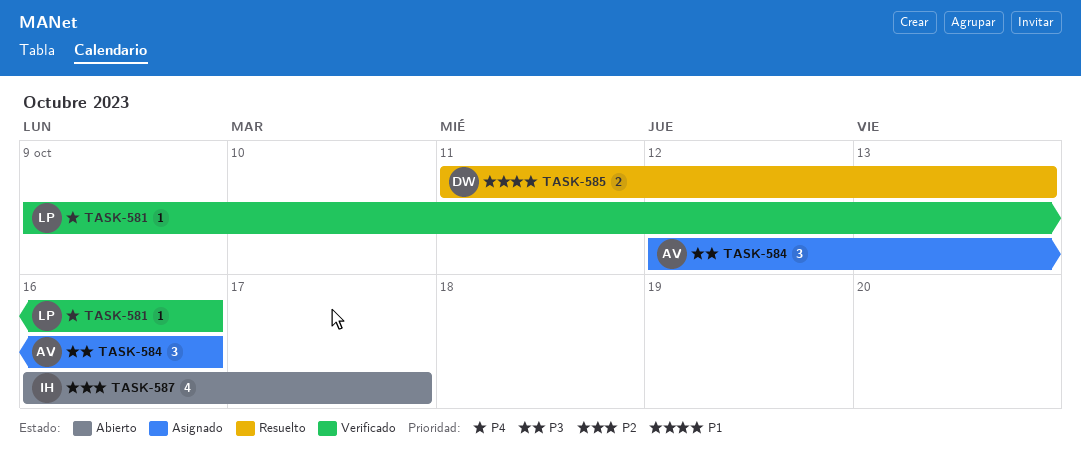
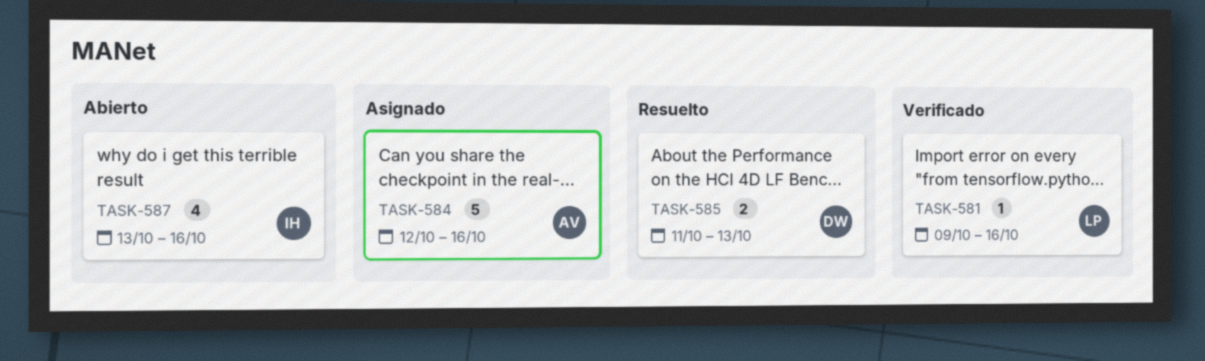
TASK-584, estimate: 3 -> 5
TASK-587, start: Oct 16 -> Oct 13
TASK-587, due: Oct 17 -> Oct 16

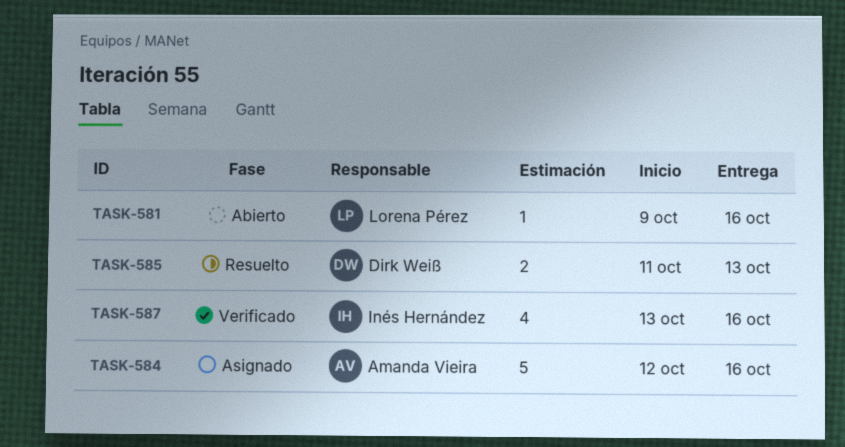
TASK-581, status: Verificado -> Abierto
TASK-587, status: Abierto -> Verificado

